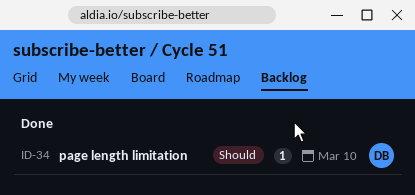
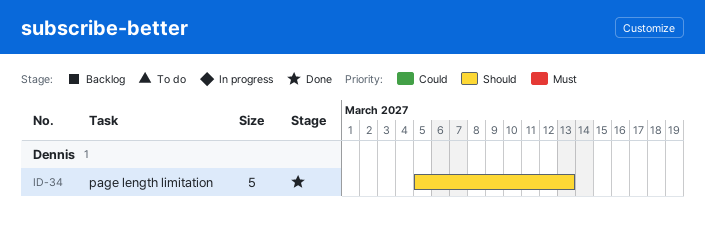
ID-34, estimate: 1 -> 5
ID-34, due: Mar 10 -> Mar 13

